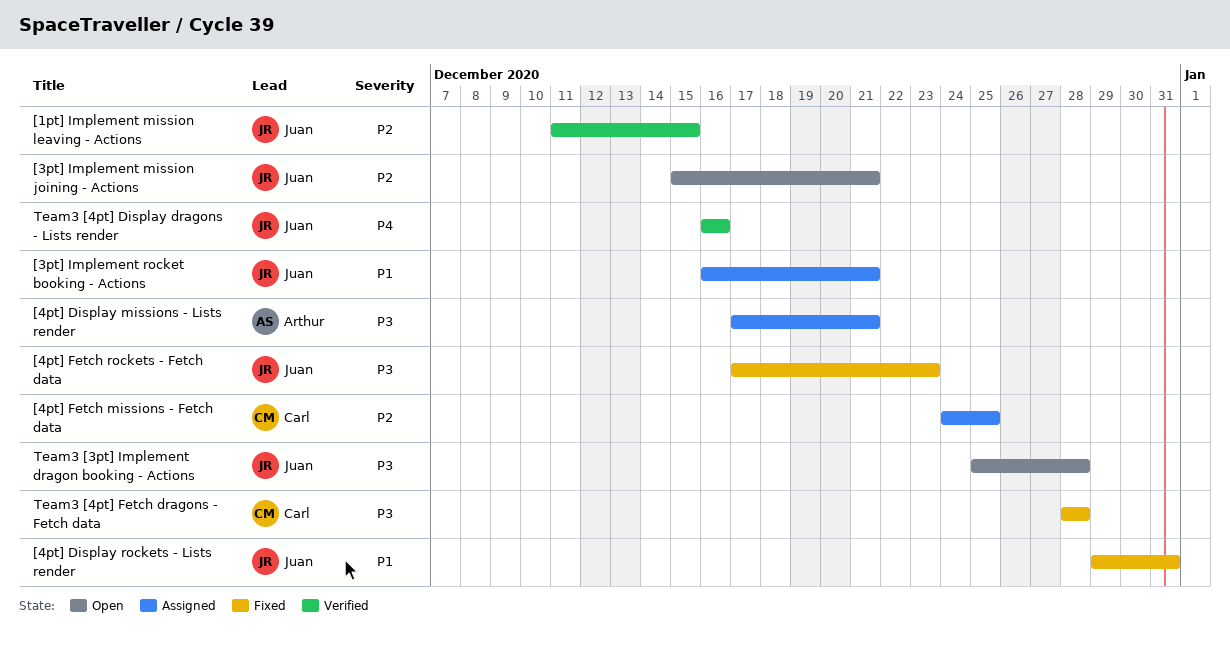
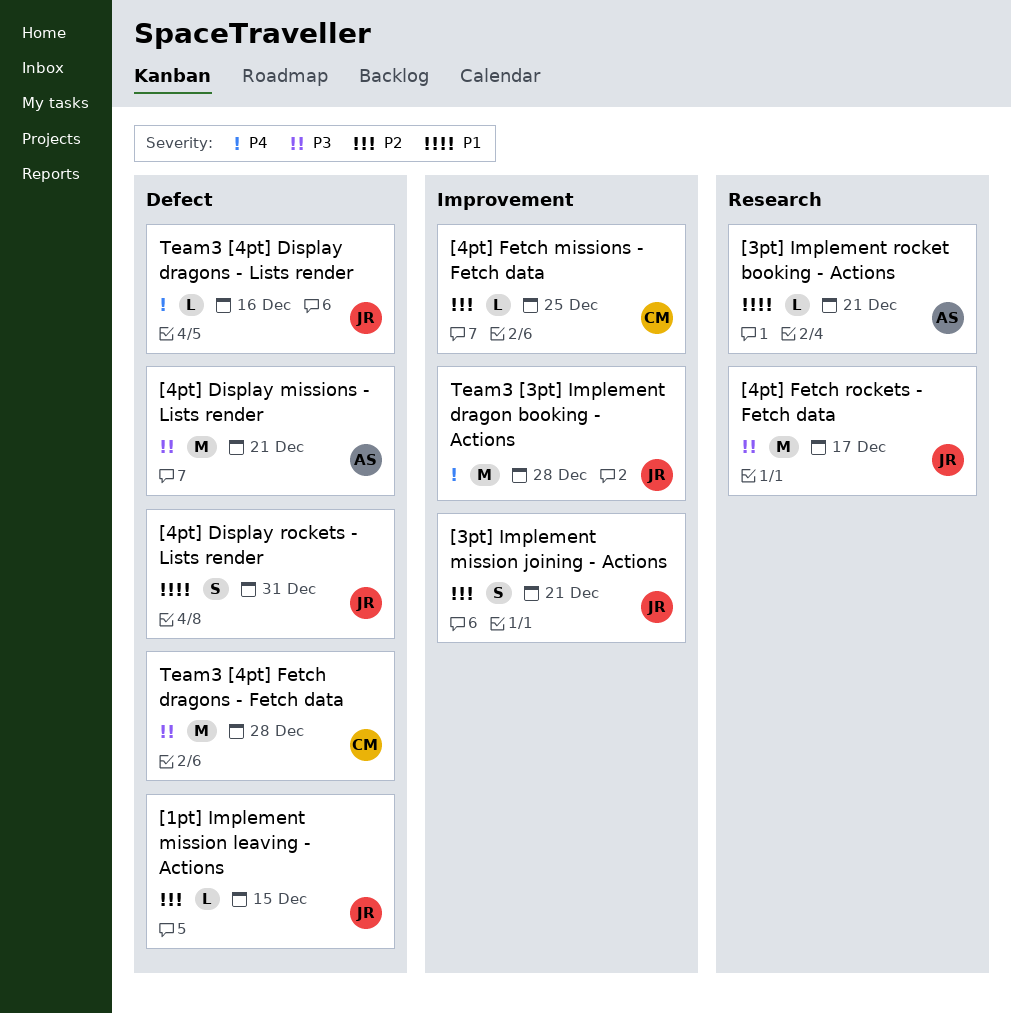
[3pt] Implement rocket booking - Actions, owner: Juan -> Arthur
[4pt] Fetch rockets - Fetch data, due: Dec 23 -> Dec 17
Team3 [3pt] Implement dragon booking - Actions, priority: P3 -> P4

